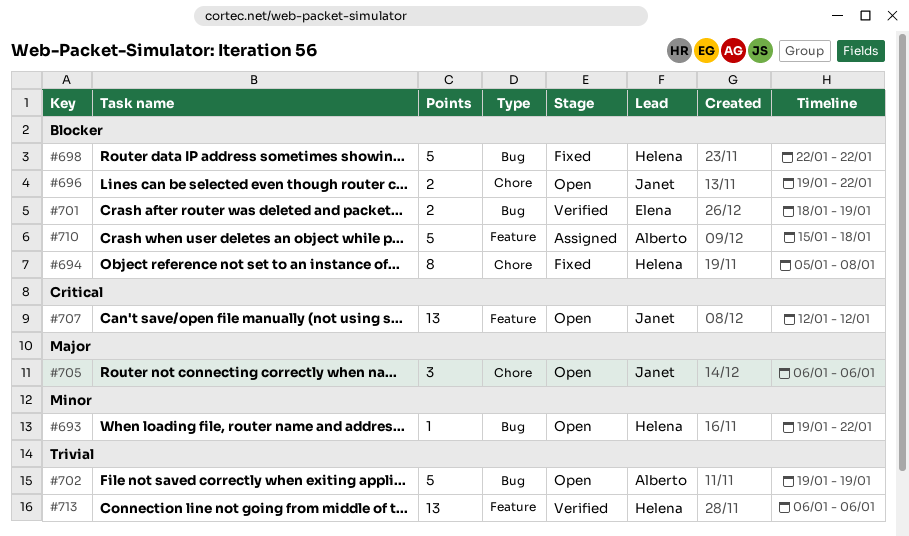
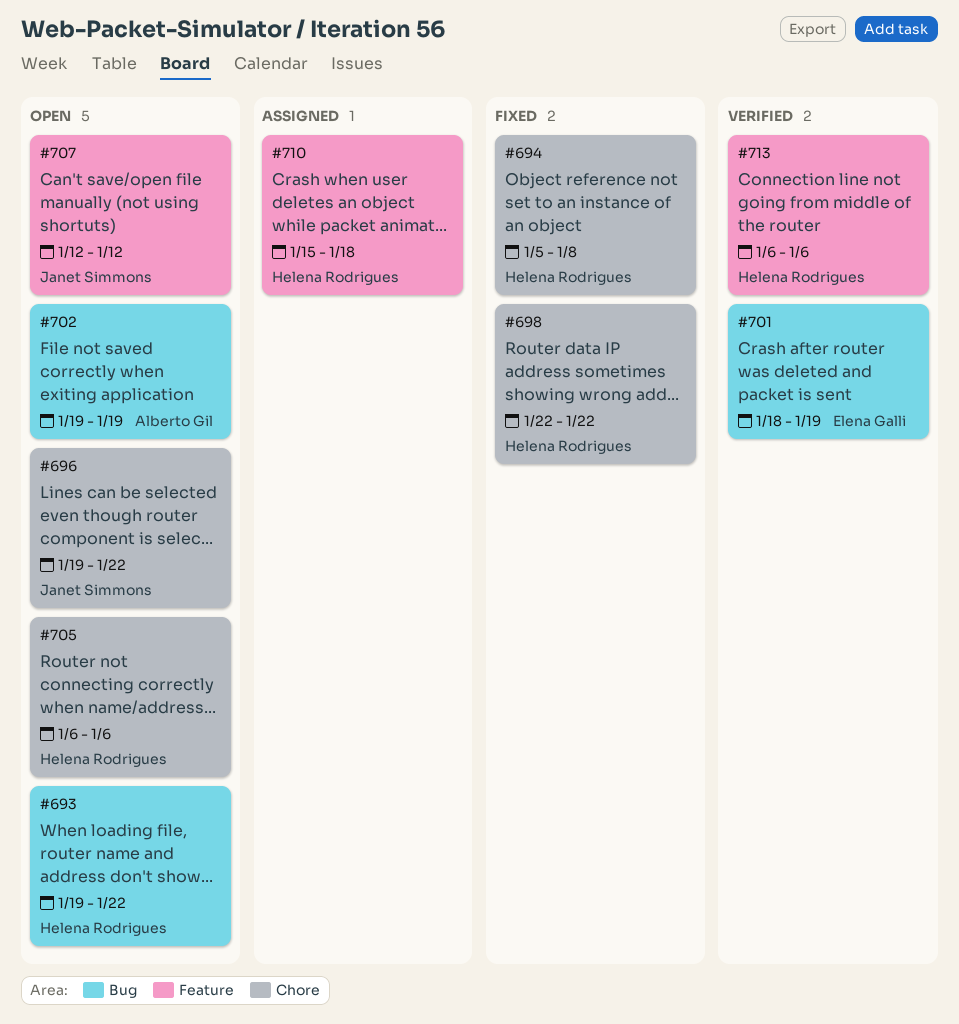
#698, label: Bug -> Chore
#705, owner: Janet Simmons -> Helena Rodrigues
#710, owner: Alberto Gil -> Helena Rodrigues

